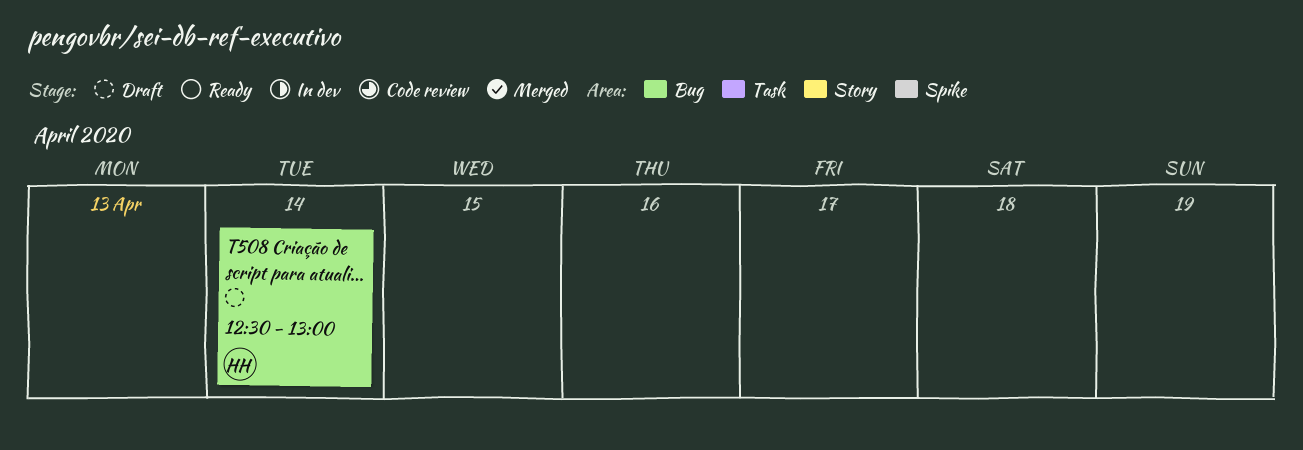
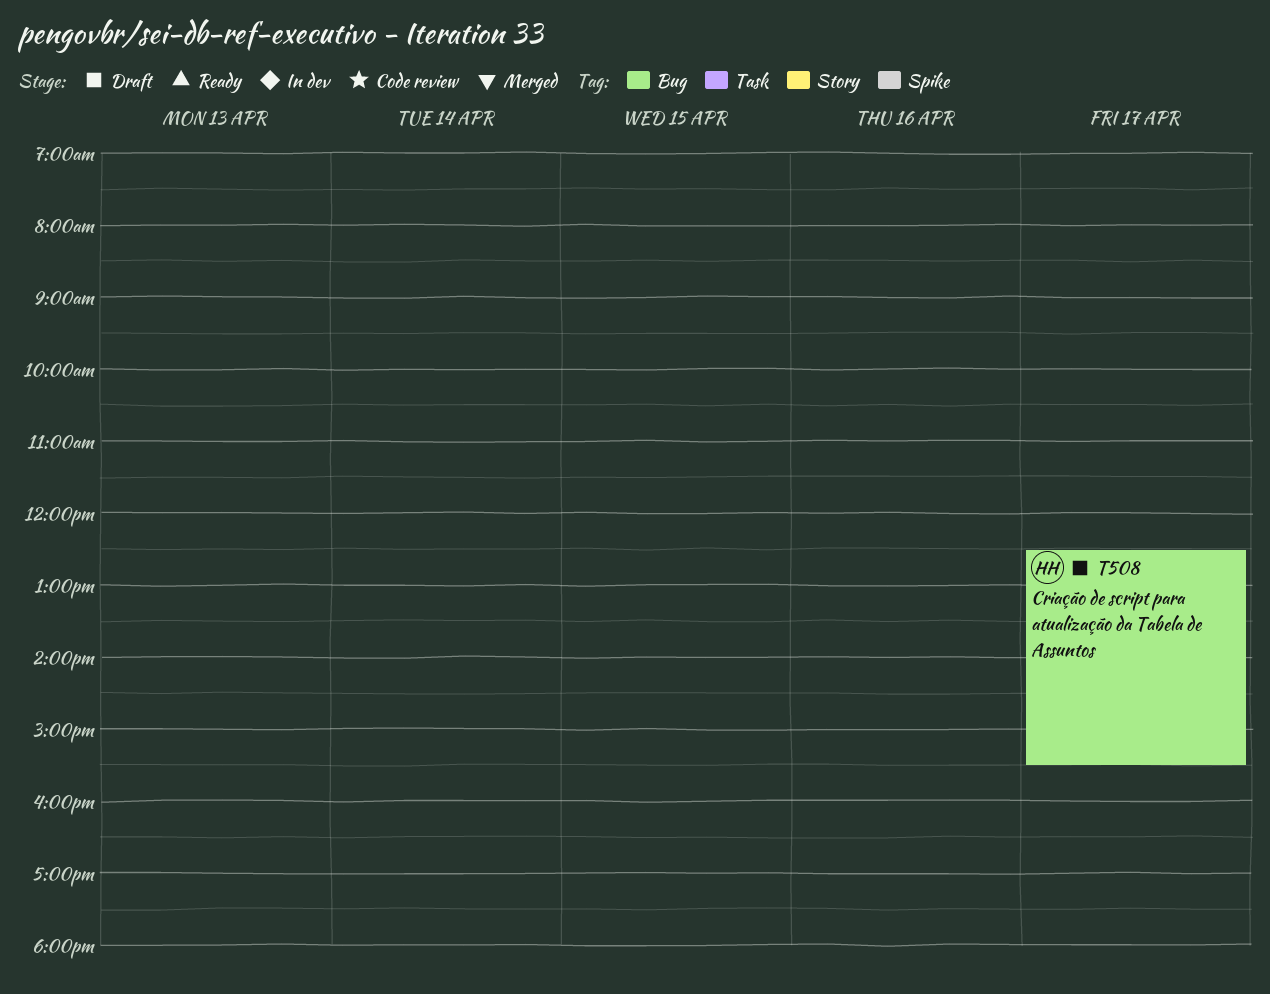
T508, day: Apr 14 -> Apr 17
T508, ends: 13:00 -> 15:30

